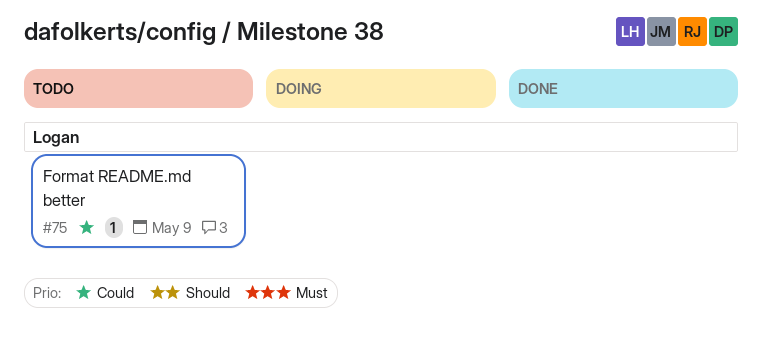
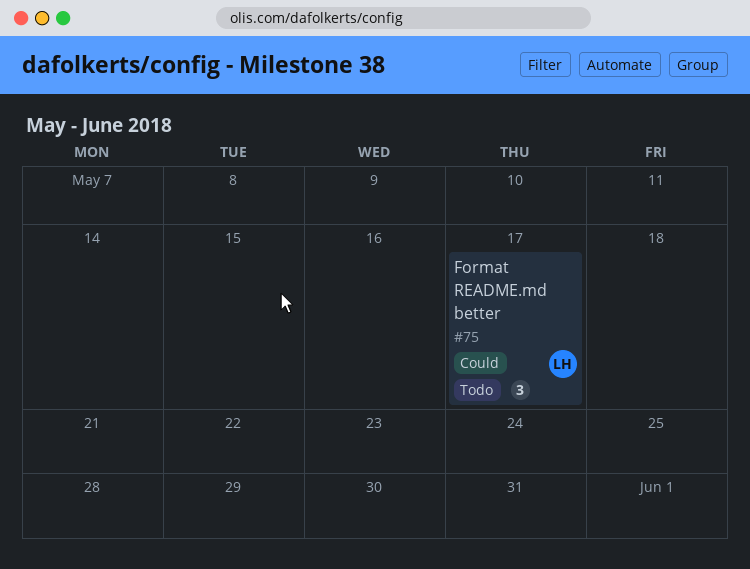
#75, estimate: 1 -> 3
#75, due: May 9 -> May 17

